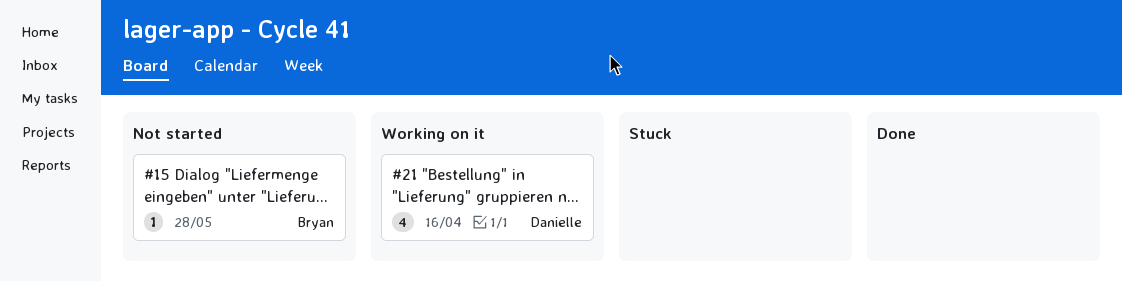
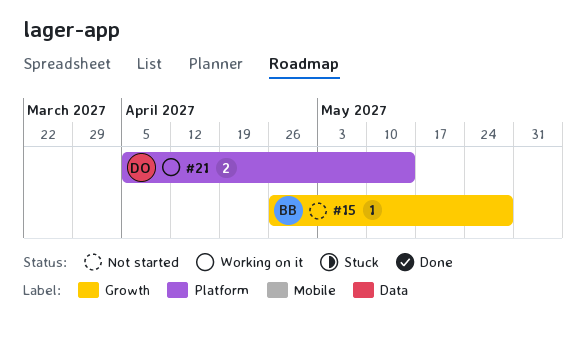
#21, estimate: 4 -> 2
#21, due: Apr 16 -> May 14

